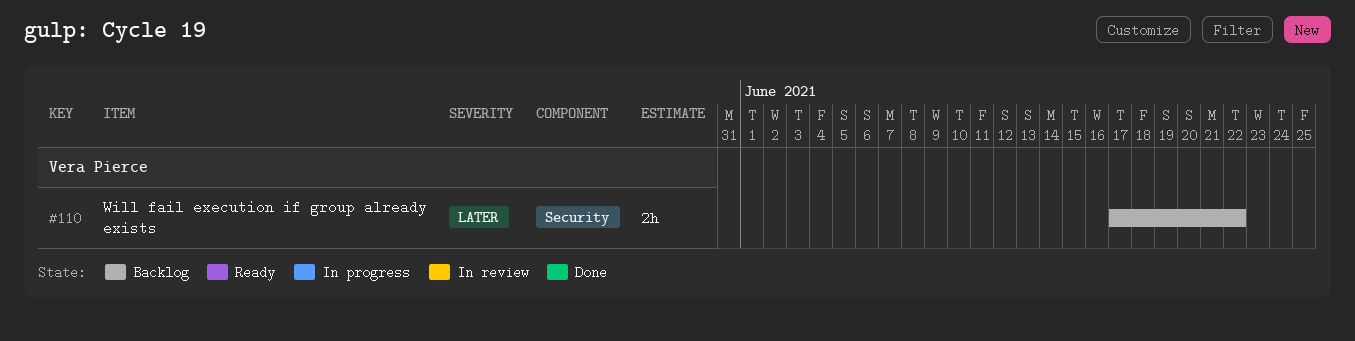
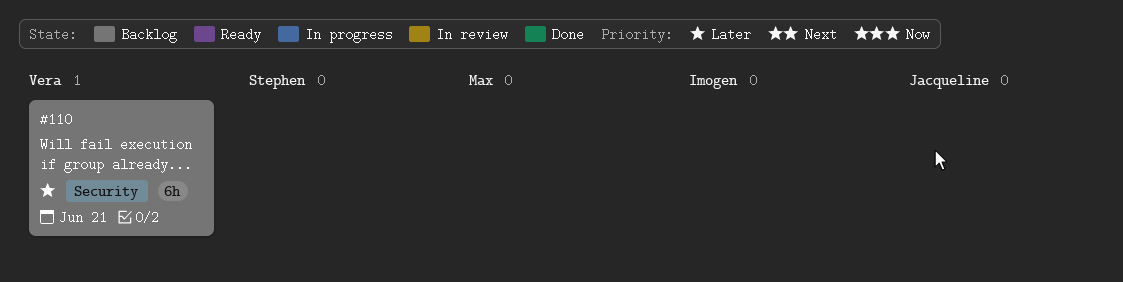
#110, estimate: 2h -> 6h
#110, due: Jun 22 -> Jun 21

